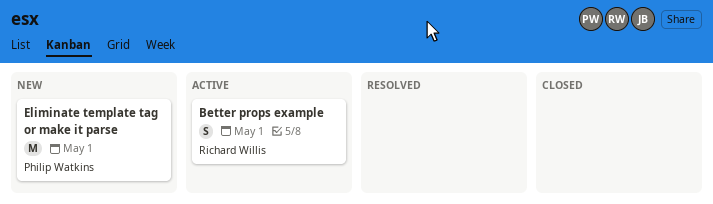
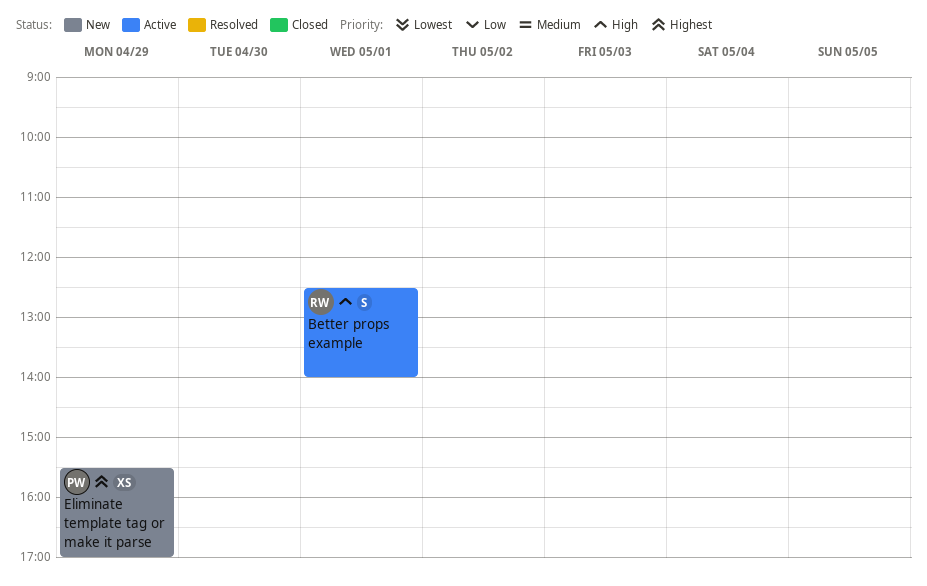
Eliminate template tag or make it parse, estimate: M -> XS
Eliminate template tag or make it parse, day: May 1 -> Apr 29

